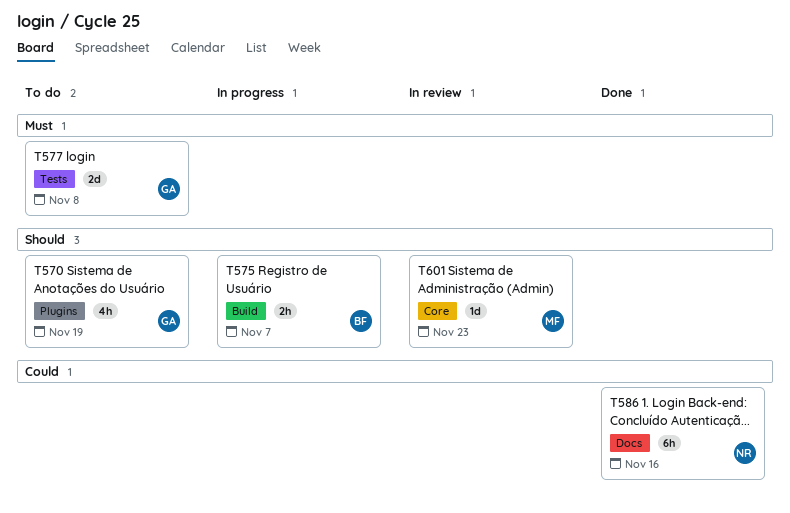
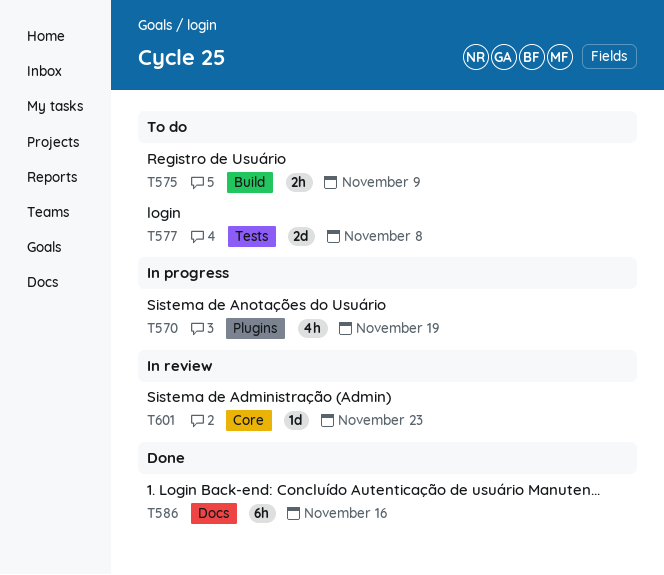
T570, status: To do -> In progress
T575, status: In progress -> To do
T575, due: Nov 7 -> Nov 9

